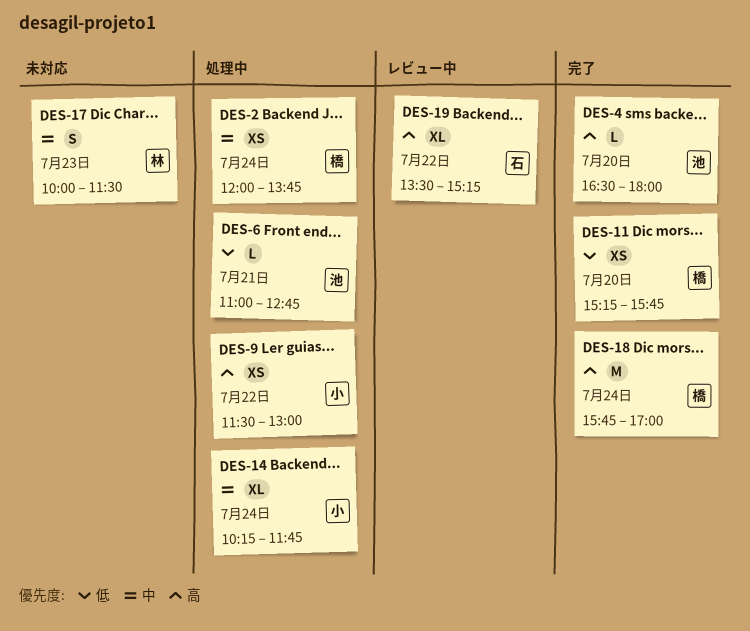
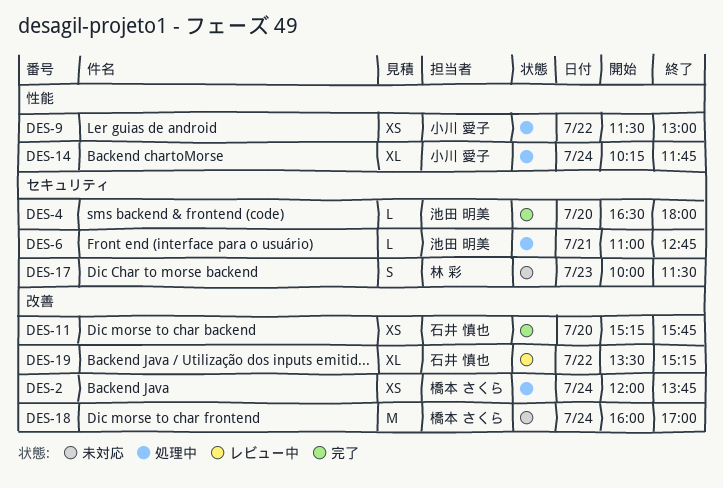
DES-11, owner: 橋本 さくら -> 石井 慎也
DES-18, status: 完了 -> 未対応
DES-18, begins: 15:45 -> 16:00

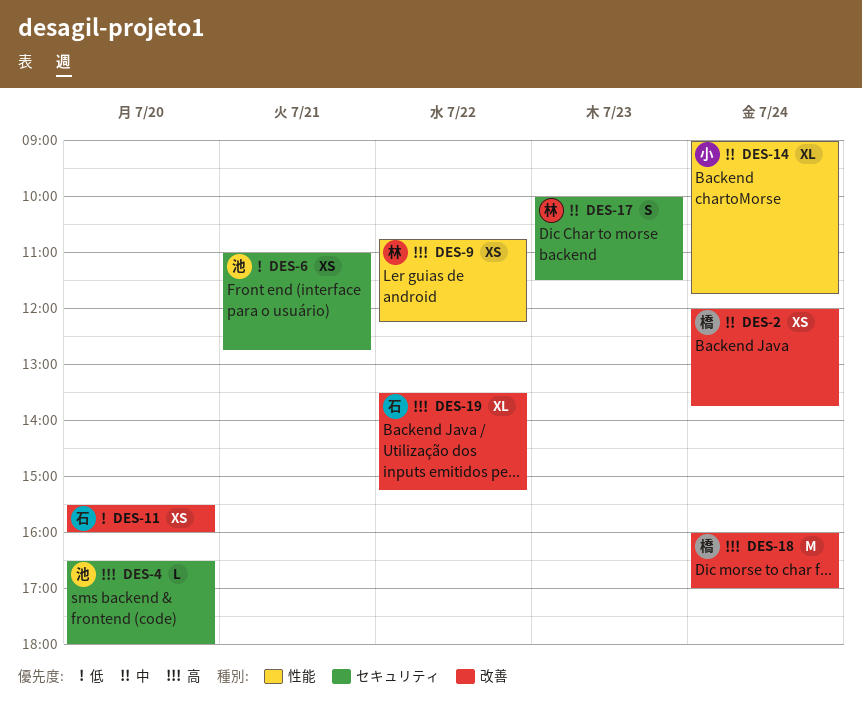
DES-6, estimate: L -> XS
DES-9, owner: 小川 愛子 -> 林 彩
DES-9, begins: 11:30 -> 10:45
DES-9, ends: 13:00 -> 12:15
DES-11, begins: 15:15 -> 15:30
DES-11, ends: 15:45 -> 16:00
DES-14, begins: 10:15 -> 09:00

